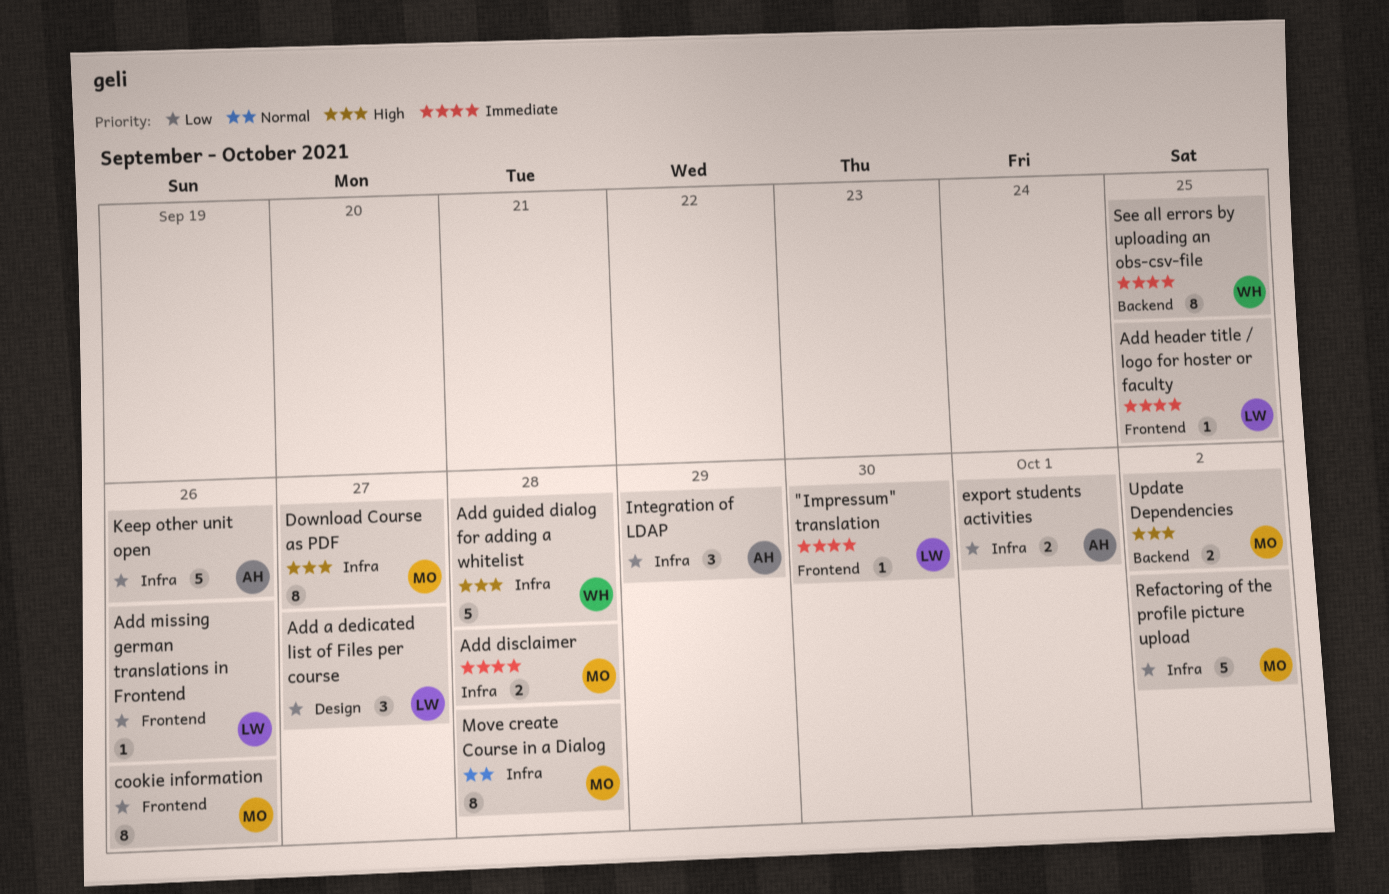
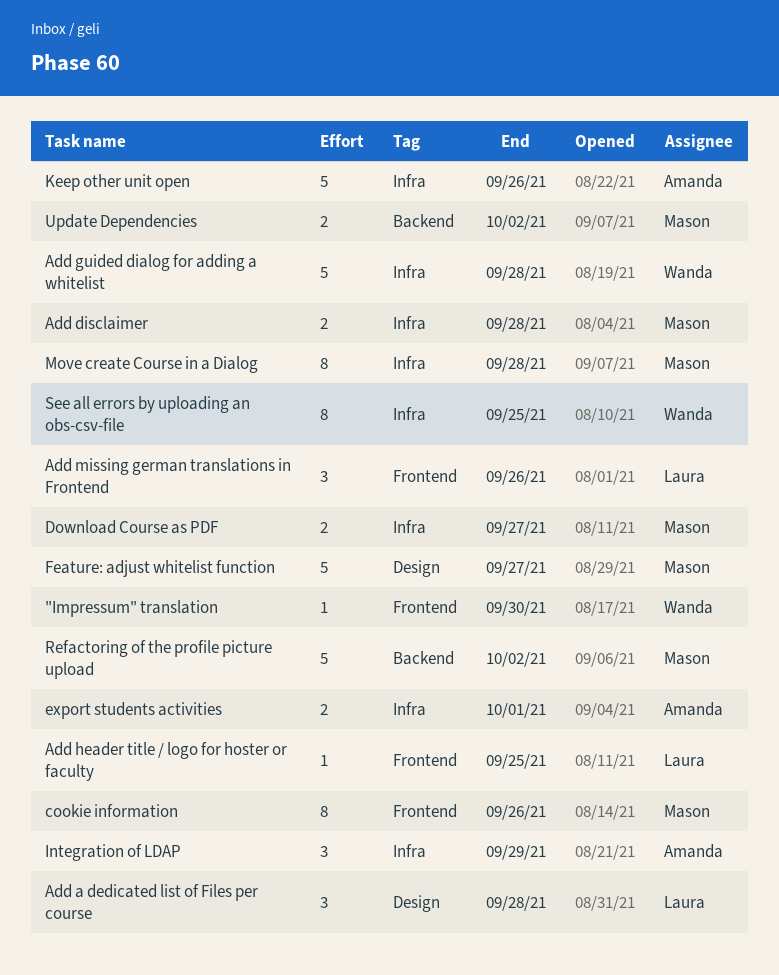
"Impressum" translation, owner: Laura -> Wanda
Add a dedicated list of Files per course, due: Sep 27 -> Sep 28
Add missing german translations in Frontend, estimate: 1 -> 3
Download Course as PDF, estimate: 8 -> 2
Feature: adjust whitelist function: none -> present
Refactoring of the profile picture upload, label: Infra -> Backend
See all errors by uploading an obs-csv-file, label: Backend -> Infra

